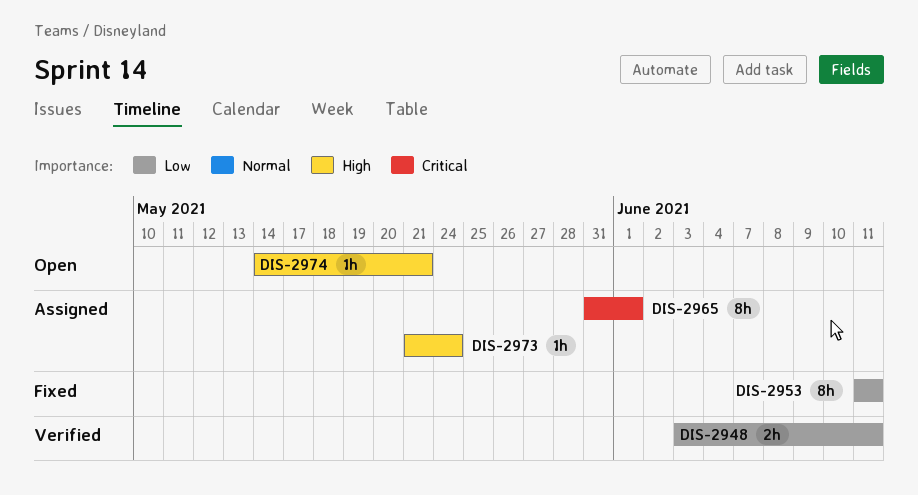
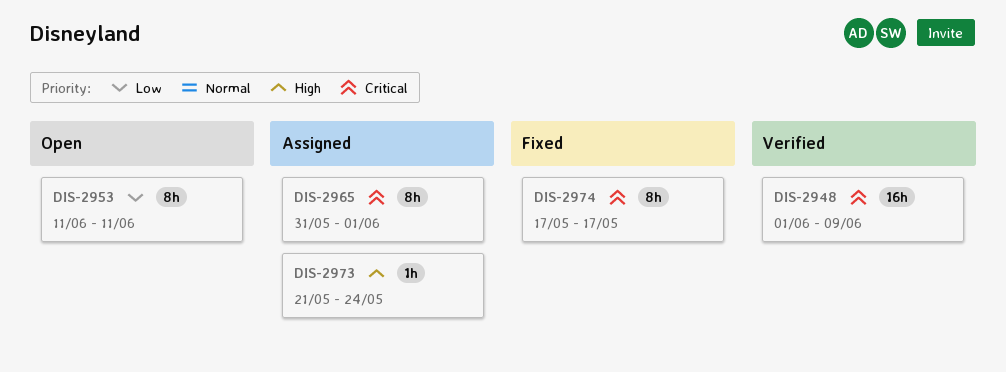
DIS-2948, priority: Low -> Critical
DIS-2948, estimate: 2h -> 16h
DIS-2948, start: Jun 3 -> Jun 1
DIS-2948, due: Jun 11 -> Jun 9
DIS-2953, status: Fixed -> Open
DIS-2974, status: Open -> Fixed
DIS-2974, priority: High -> Critical
DIS-2974, estimate: 1h -> 8h
DIS-2974, start: May 14 -> May 17
DIS-2974, due: May 21 -> May 17

